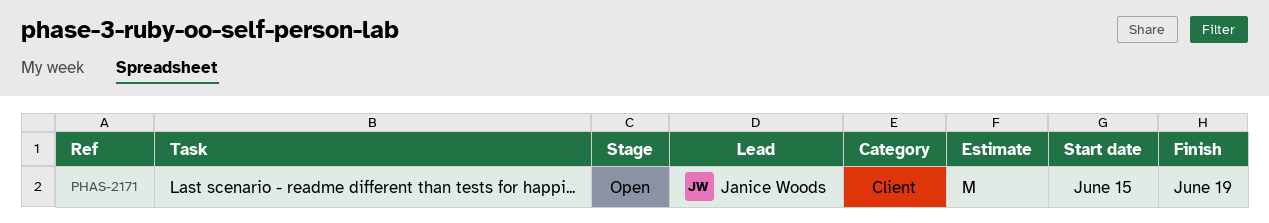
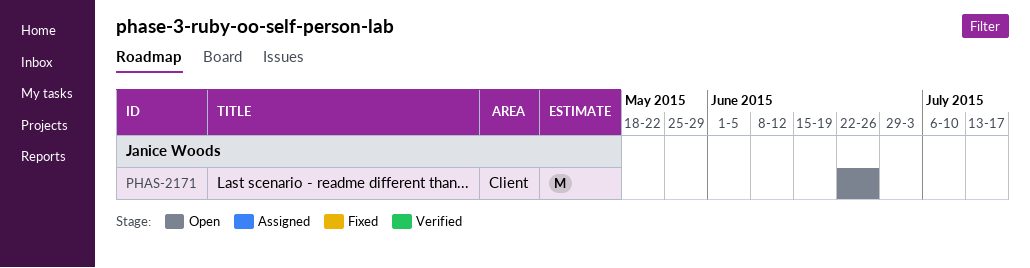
PHAS-2171, start: Jun 15 -> Jun 22
PHAS-2171, due: Jun 19 -> Jun 26

